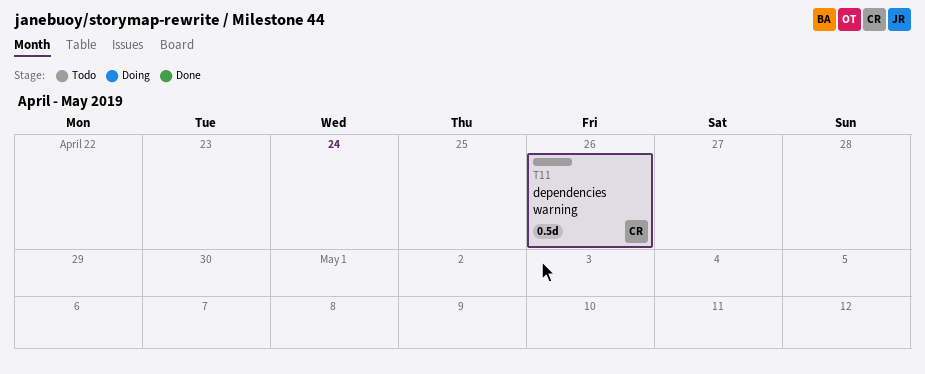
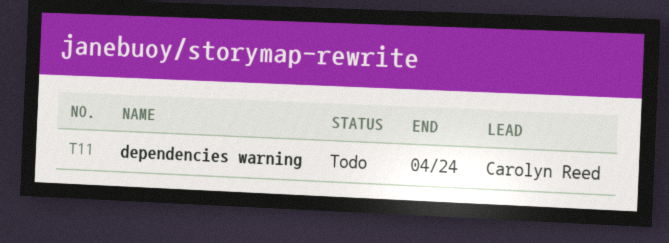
T11, due: Apr 26 -> Apr 24

